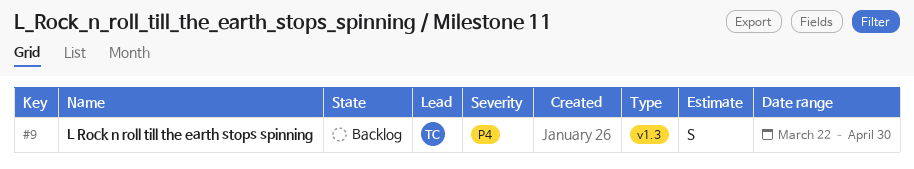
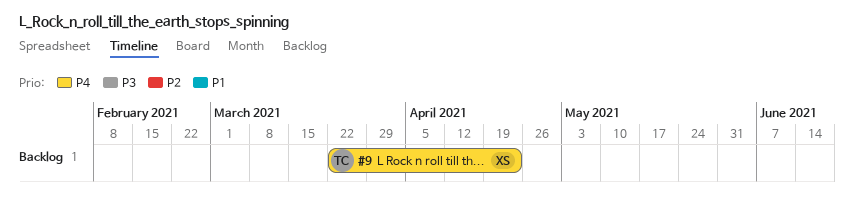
#9, estimate: S -> XS
#9, due: Apr 30 -> Apr 23

